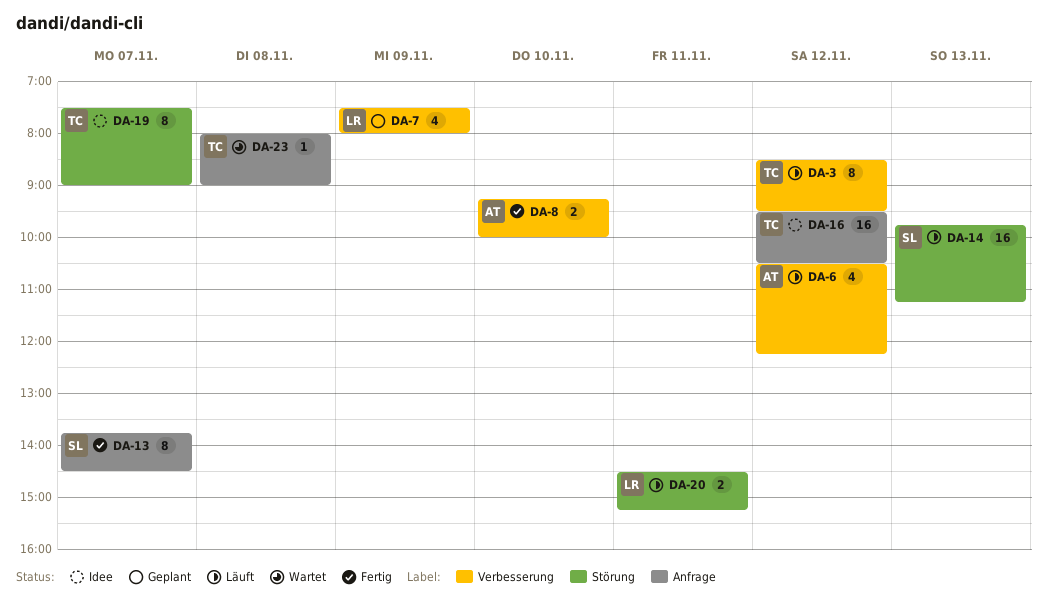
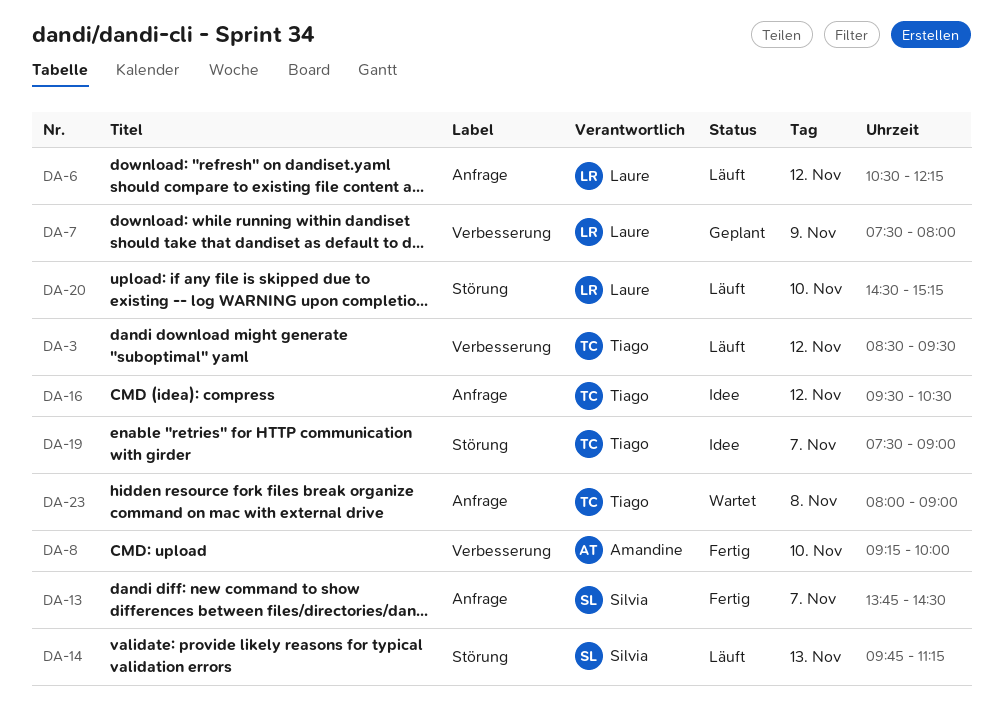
DA-6, owner: Amandine -> Laure
DA-6, label: Verbesserung -> Anfrage
DA-20, day: Nov 11 -> Nov 10

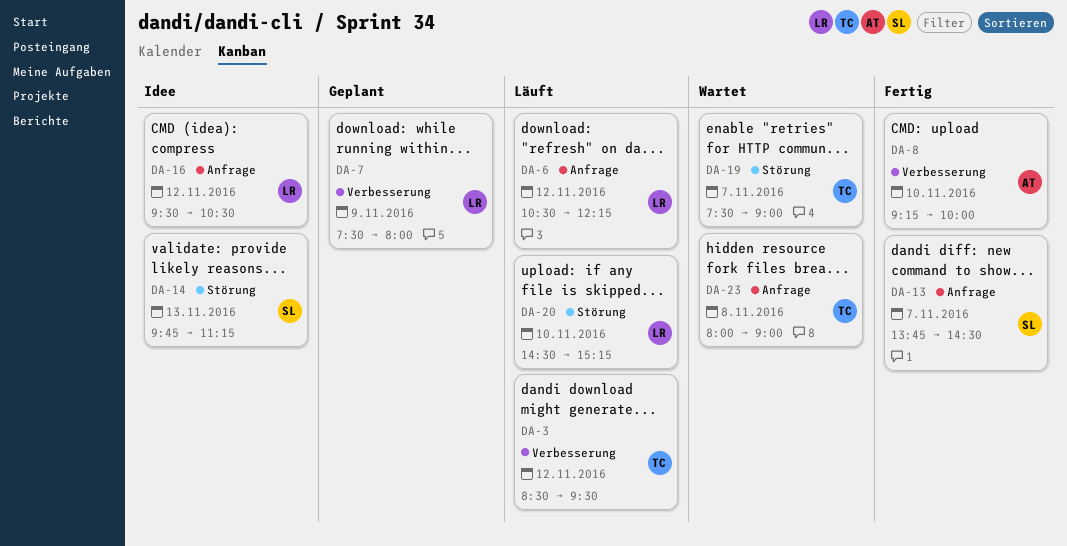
DA-14, status: Läuft -> Idee
DA-16, owner: Tiago -> Laure
DA-19, status: Idee -> Wartet

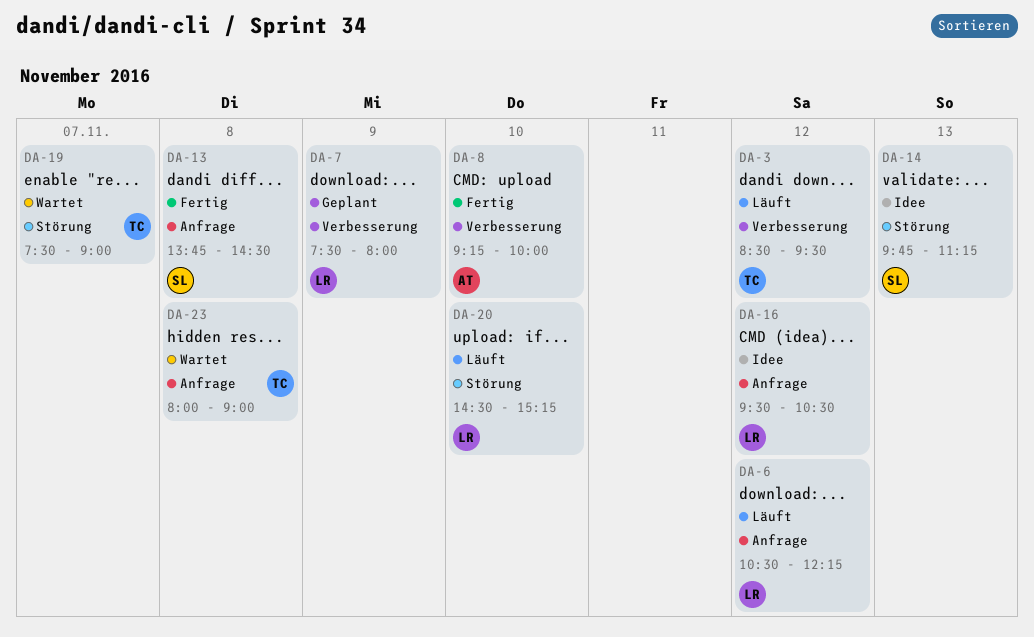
DA-13, day: Nov 7 -> Nov 8

